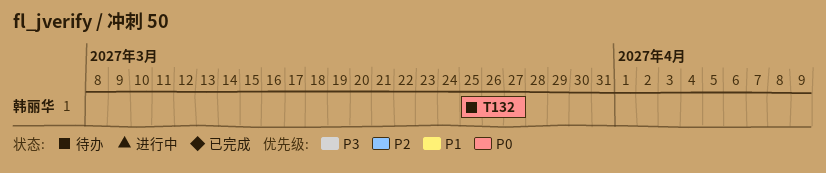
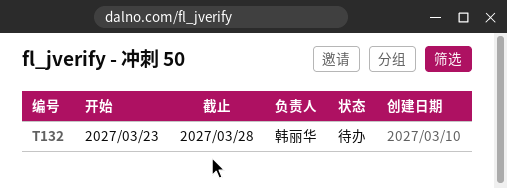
T132, start: Mar 25 -> Mar 23
T132, due: Mar 27 -> Mar 28

